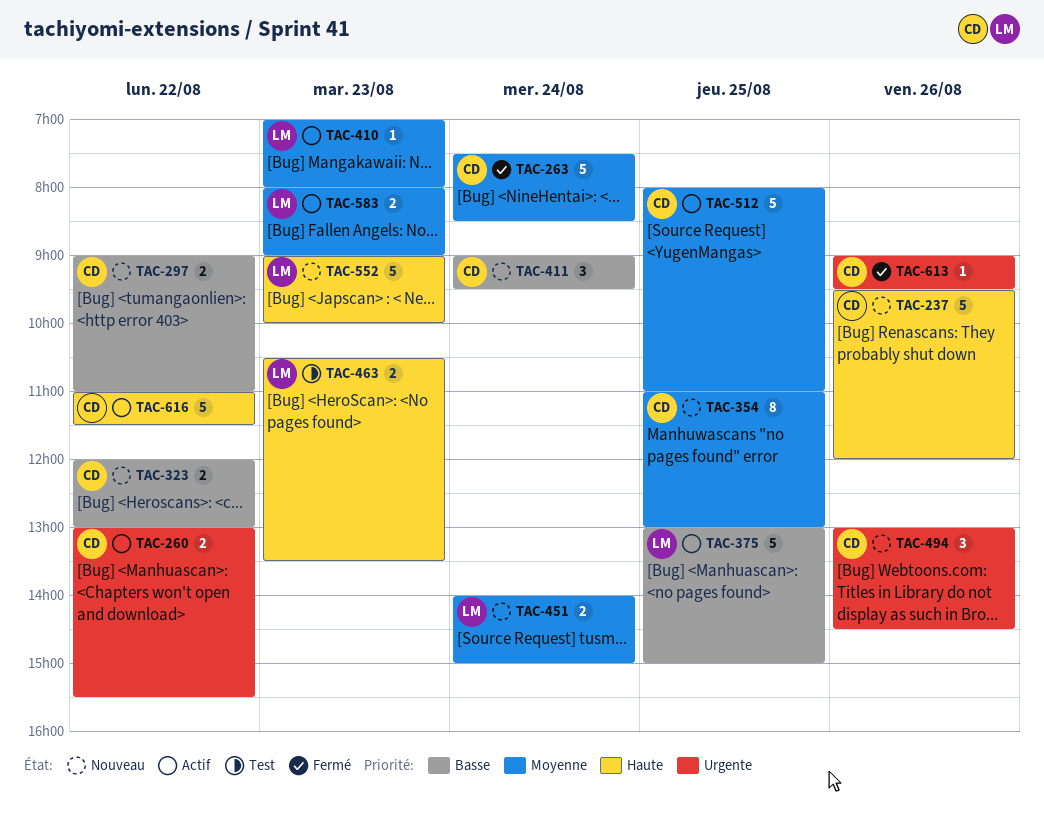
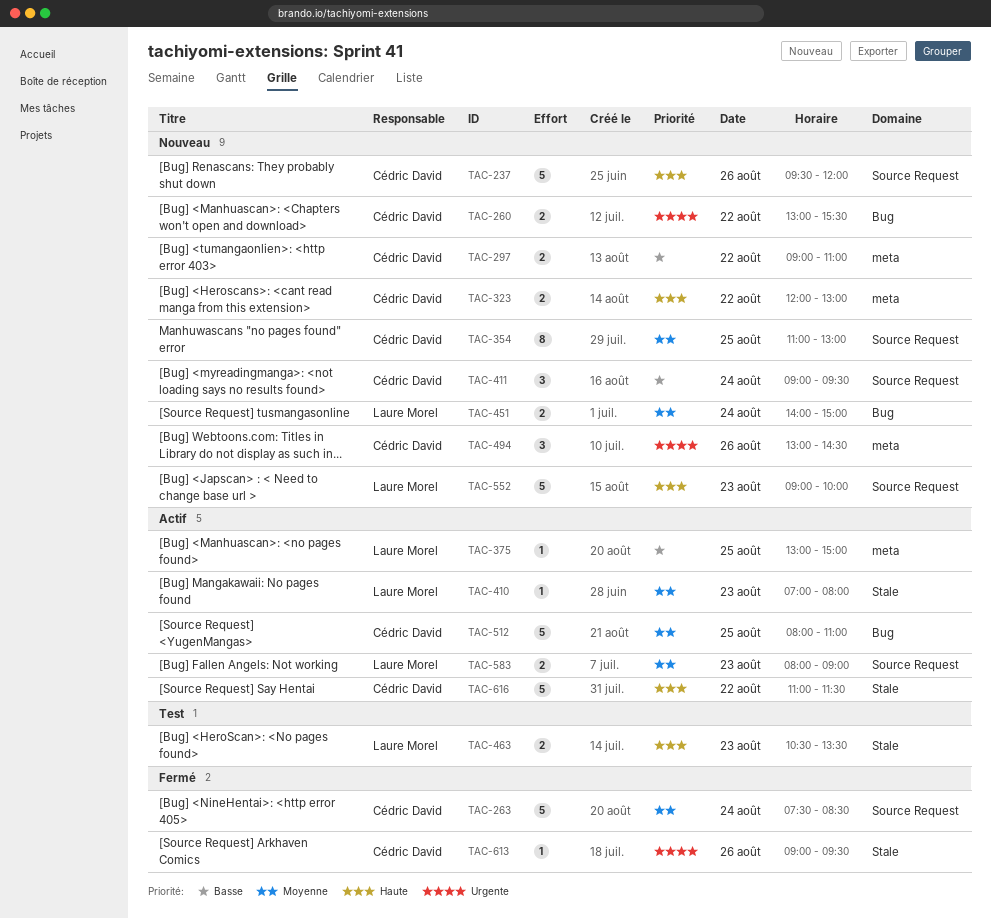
TAC-260, status: Actif -> Nouveau
TAC-323, priority: Basse -> Haute
TAC-375, estimate: 5 -> 1

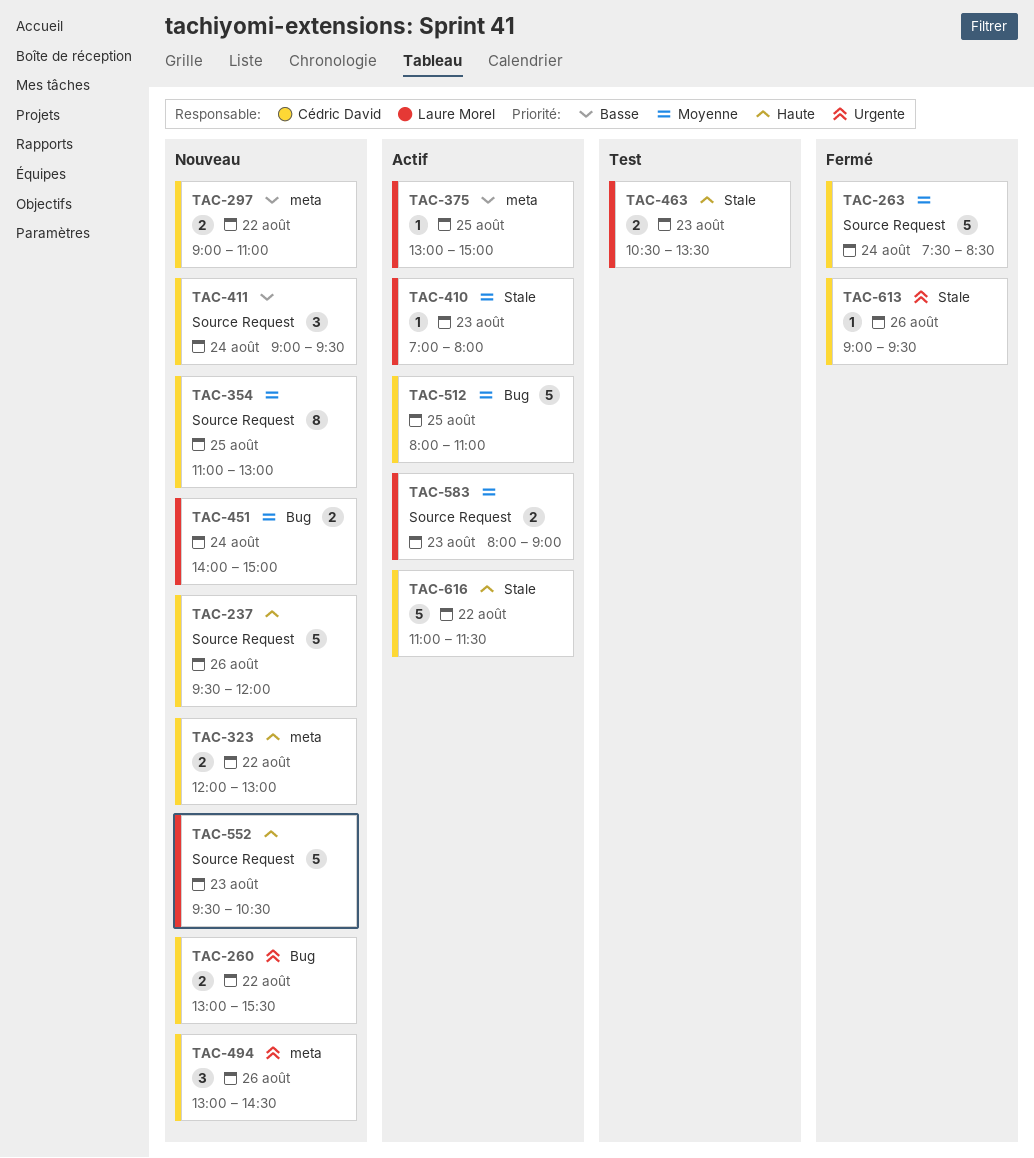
TAC-552, begins: 09:00 -> 09:30
TAC-552, ends: 10:00 -> 10:30

